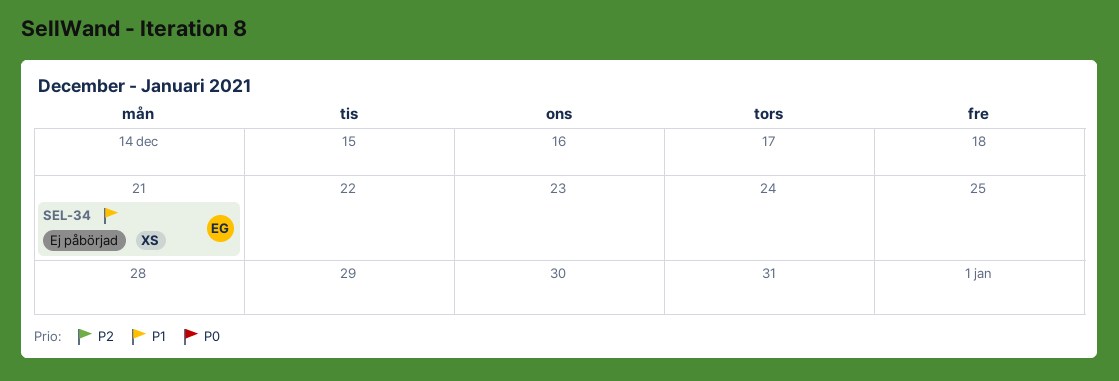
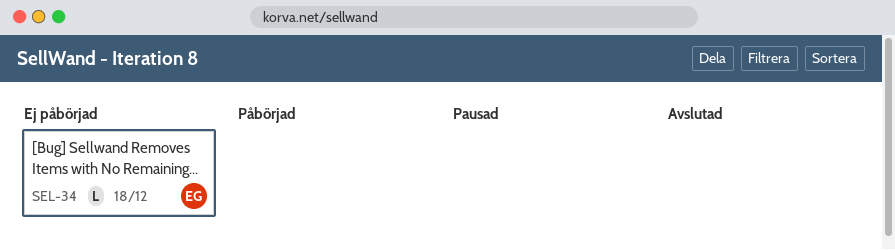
SEL-34, estimate: XS -> L
SEL-34, due: Dec 21 -> Dec 18

